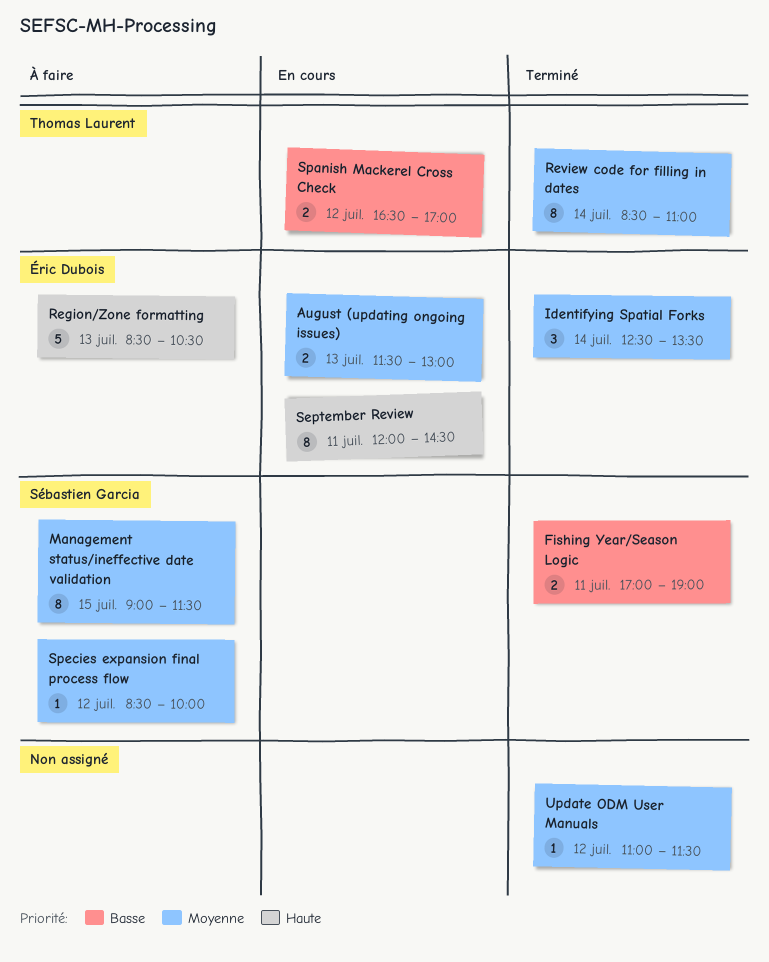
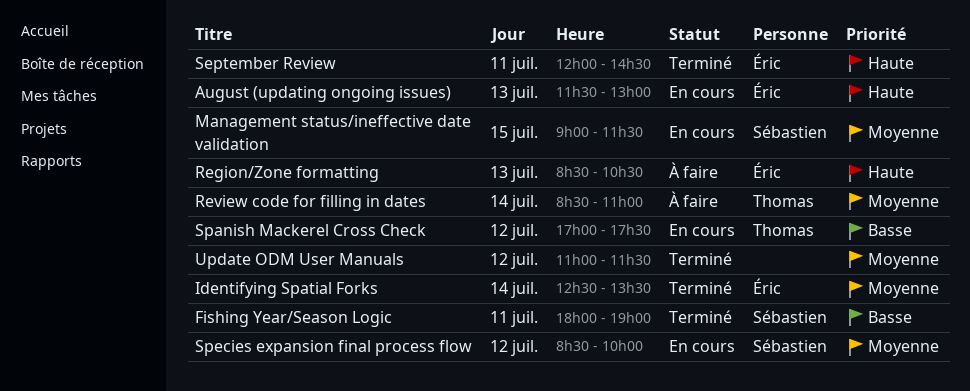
August (updating ongoing issues), priority: Moyenne -> Haute
Fishing Year/Season Logic, begins: 17:00 -> 18:00
Management status/ineffective date validation, status: À faire -> En cours
Review code for filling in dates, status: Terminé -> À faire
September Review, status: En cours -> Terminé
Spanish Mackerel Cross Check, begins: 16:30 -> 17:00
Spanish Mackerel Cross Check, ends: 17:00 -> 17:30
Species expansion final process flow, status: À faire -> En cours

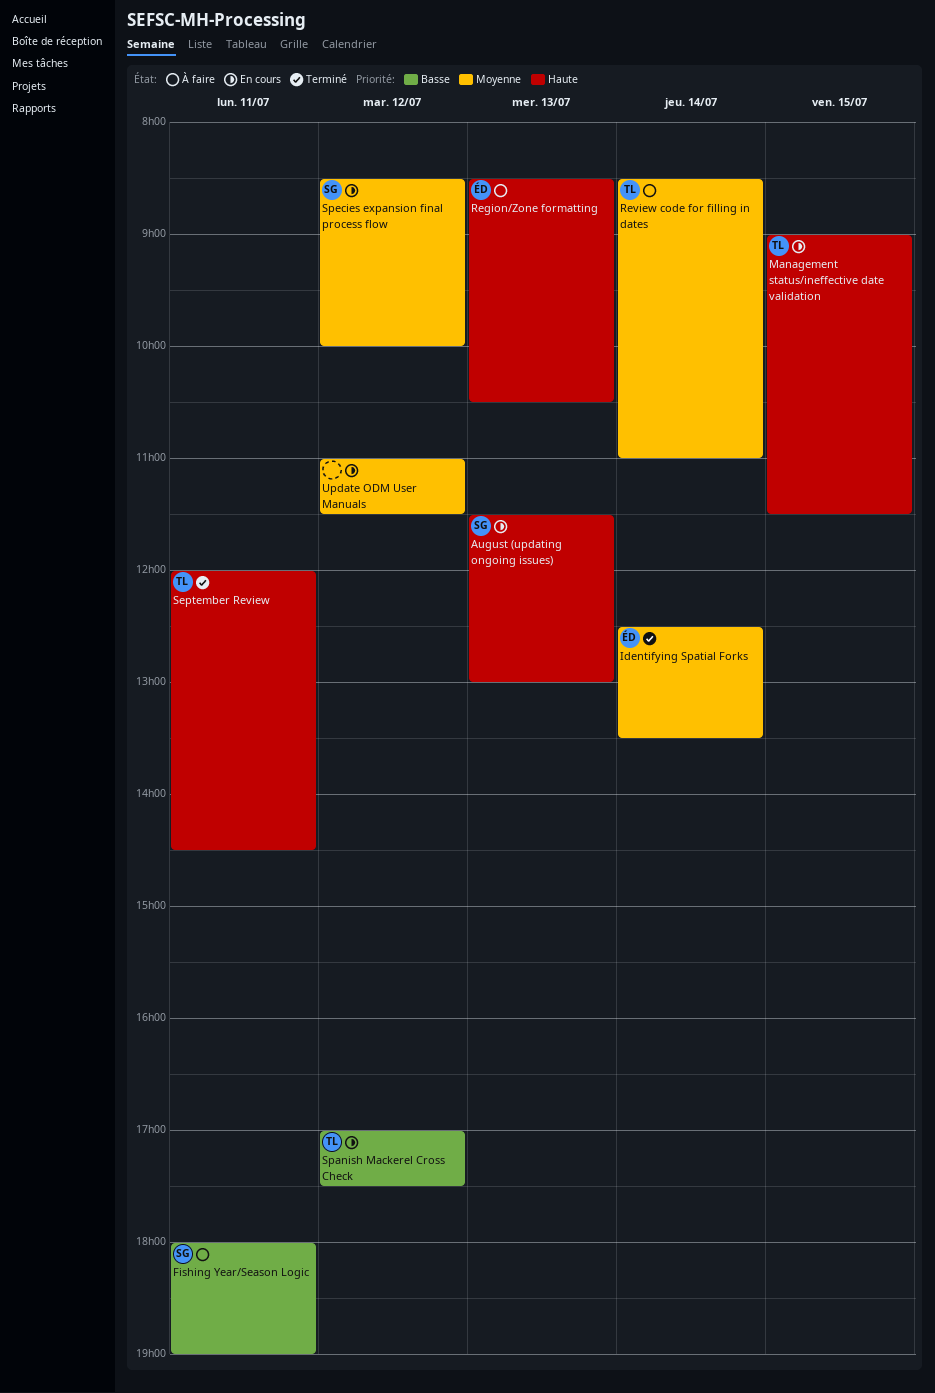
August (updating ongoing issues), owner: Éric -> Sébastien
Fishing Year/Season Logic, status: Terminé -> À faire
Management status/ineffective date validation, owner: Sébastien -> Thomas
Management status/ineffective date validation, priority: Moyenne -> Haute
September Review, owner: Éric -> Thomas
Update ODM User Manuals, status: Terminé -> En cours

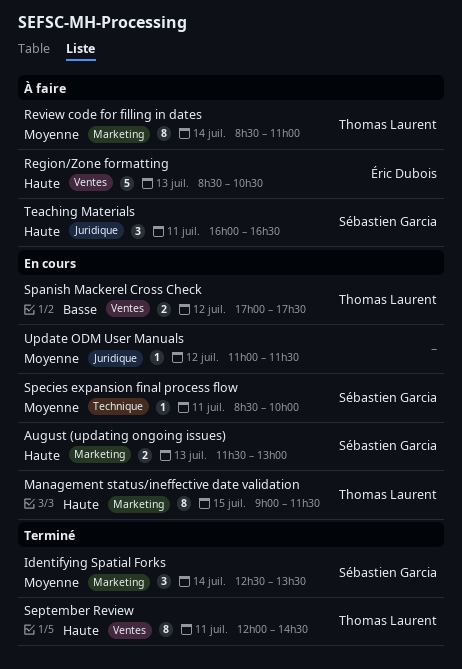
Fishing Year/Season Logic: present -> none
Identifying Spatial Forks, owner: Éric Dubois -> Sébastien Garcia
Species expansion final process flow, day: Jul 12 -> Jul 11
Teaching Materials: none -> present

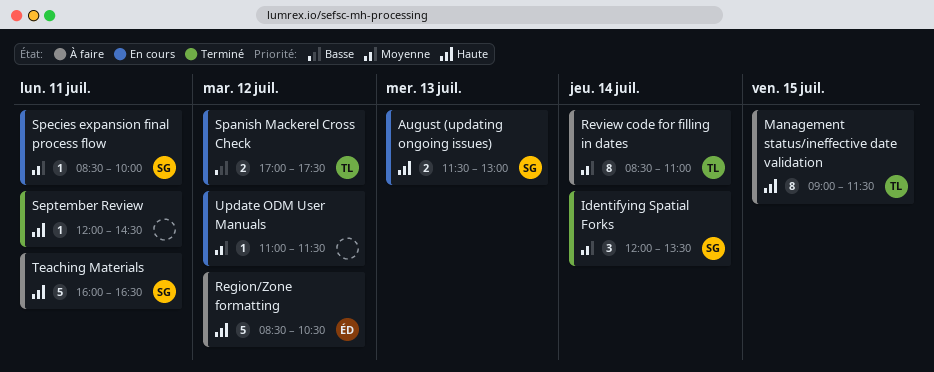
Identifying Spatial Forks, begins: 12:30 -> 12:00
Management status/ineffective date validation, status: En cours -> À faire
Region/Zone formatting, day: Jul 13 -> Jul 12
September Review, owner: Thomas Laurent -> none
September Review, estimate: 8 -> 1
Teaching Materials, estimate: 3 -> 5

